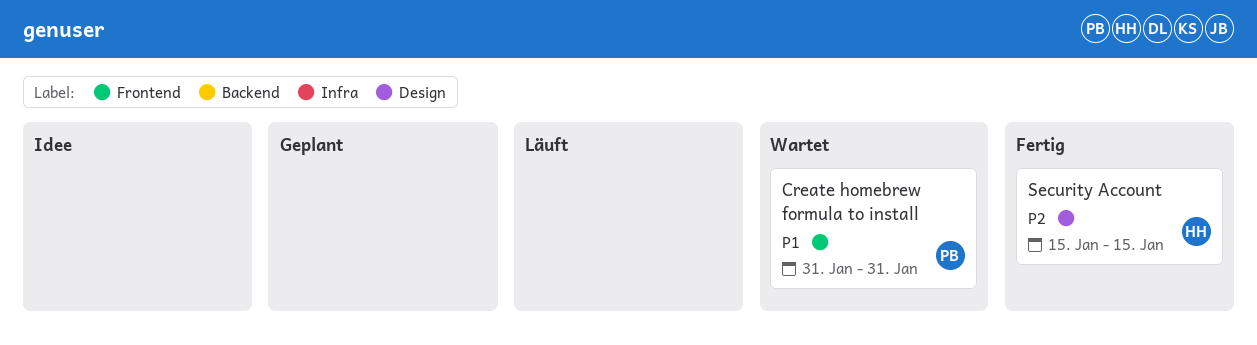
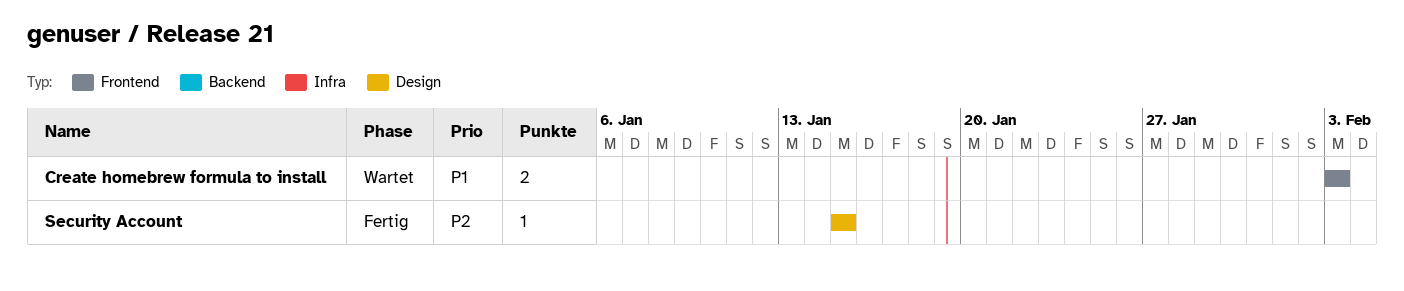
Create homebrew formula to install, start: Jan 31 -> Feb 3
Create homebrew formula to install, due: Jan 31 -> Feb 3

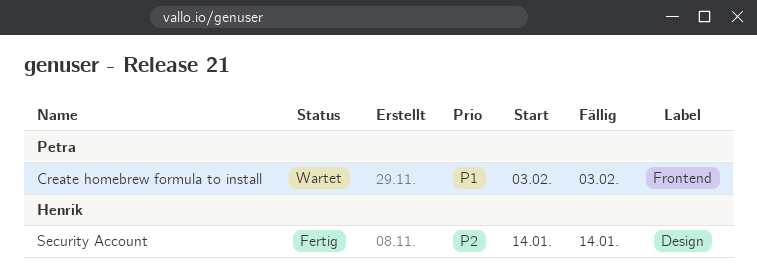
Security Account, start: Jan 15 -> Jan 14
Security Account, due: Jan 15 -> Jan 14

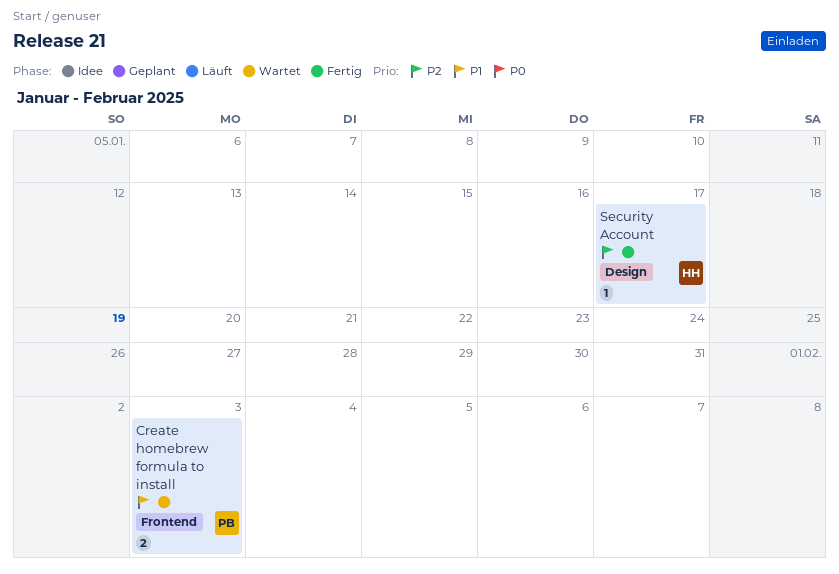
Security Account, due: Jan 14 -> Jan 17

